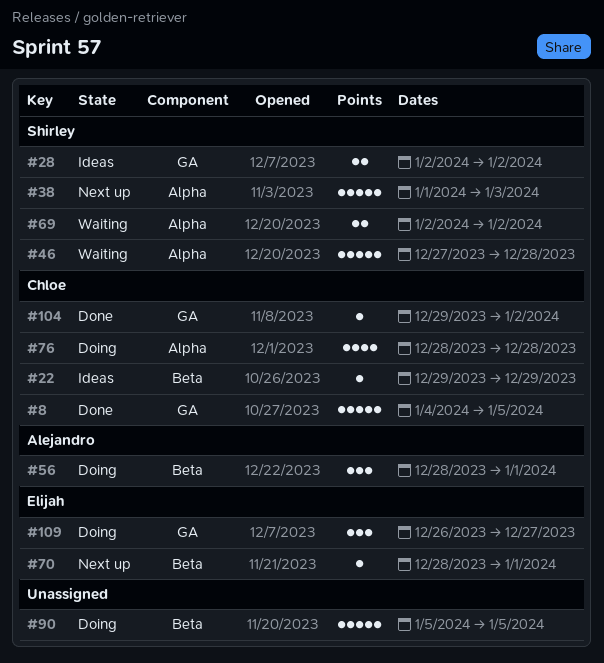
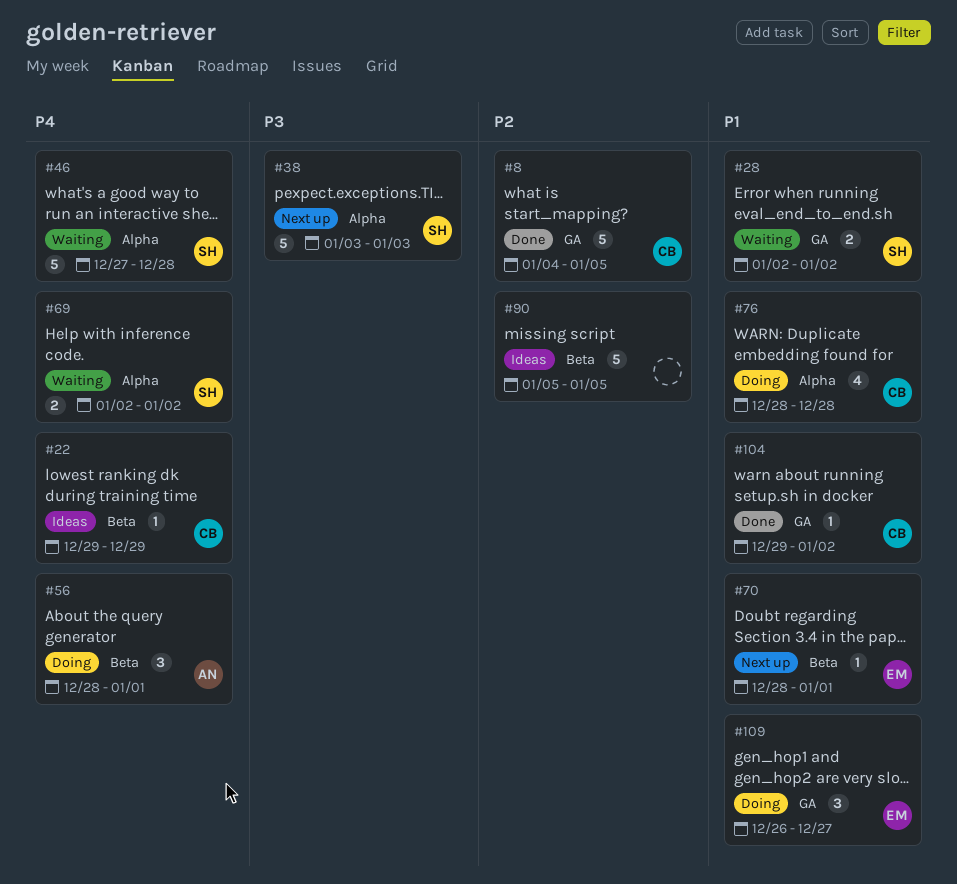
#28, status: Ideas -> Waiting
#38, start: Jan 1 -> Jan 3
#90, status: Doing -> Ideas

